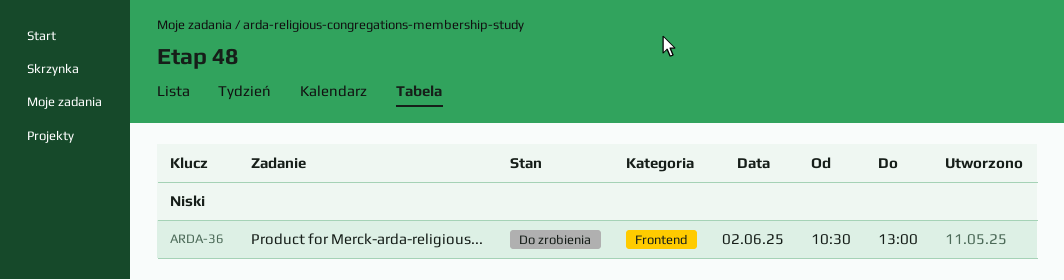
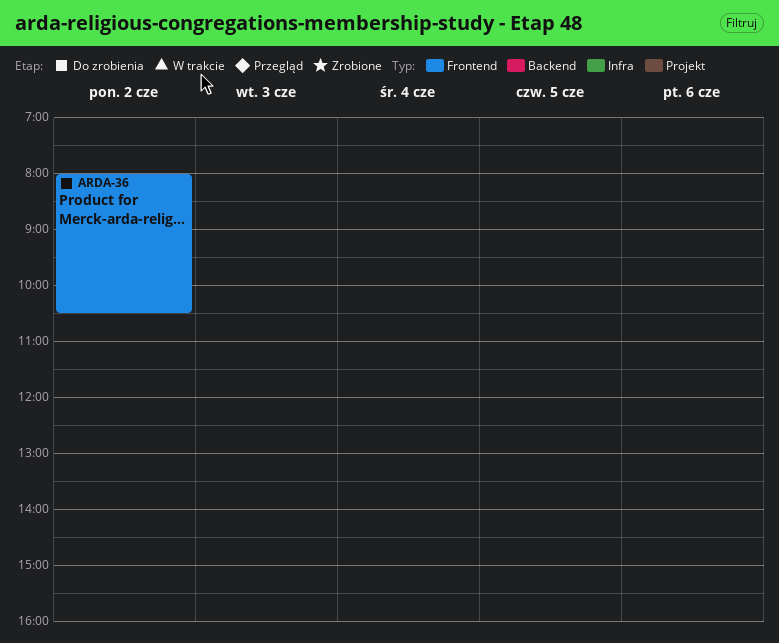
ARDA-36, begins: 10:30 -> 08:00
ARDA-36, ends: 13:00 -> 10:30

